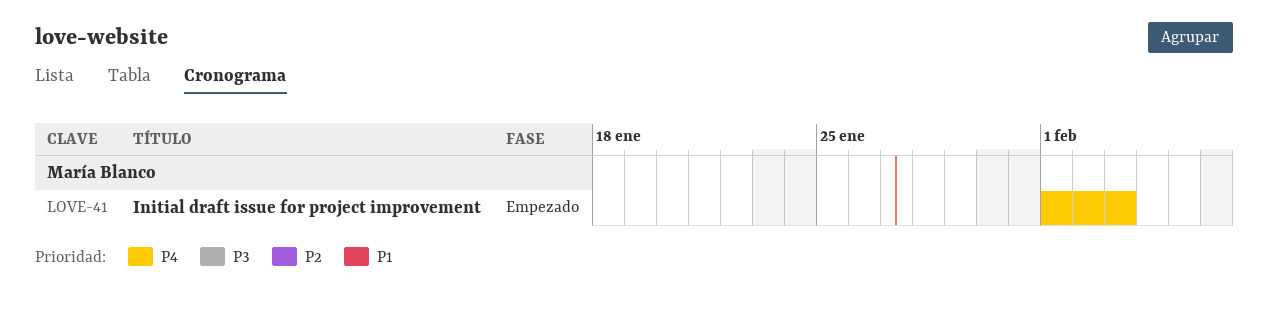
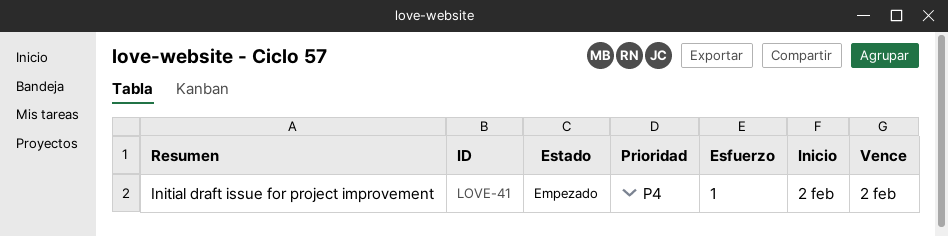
LOVE-41, start: Feb 1 -> Feb 2
LOVE-41, due: Feb 3 -> Feb 2

